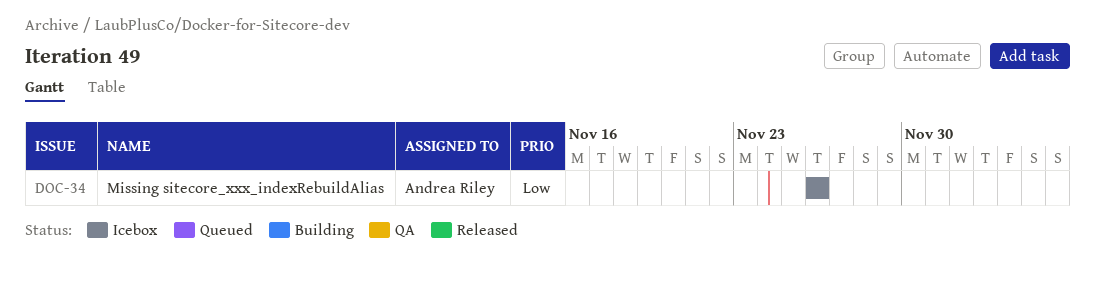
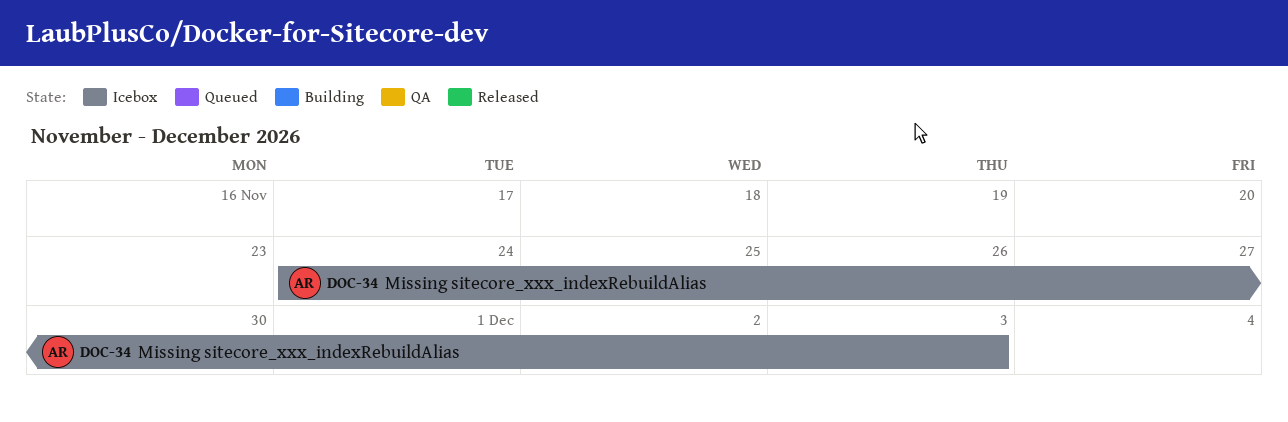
DOC-34, start: Nov 26 -> Nov 24
DOC-34, due: Nov 26 -> Dec 3

